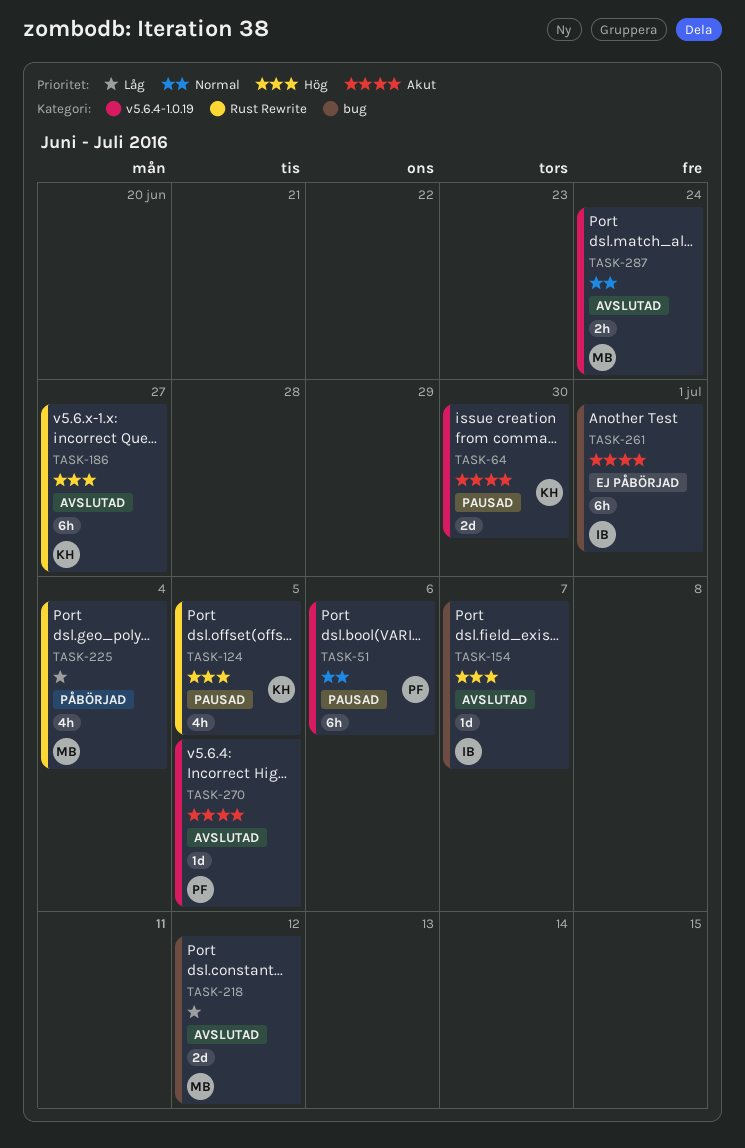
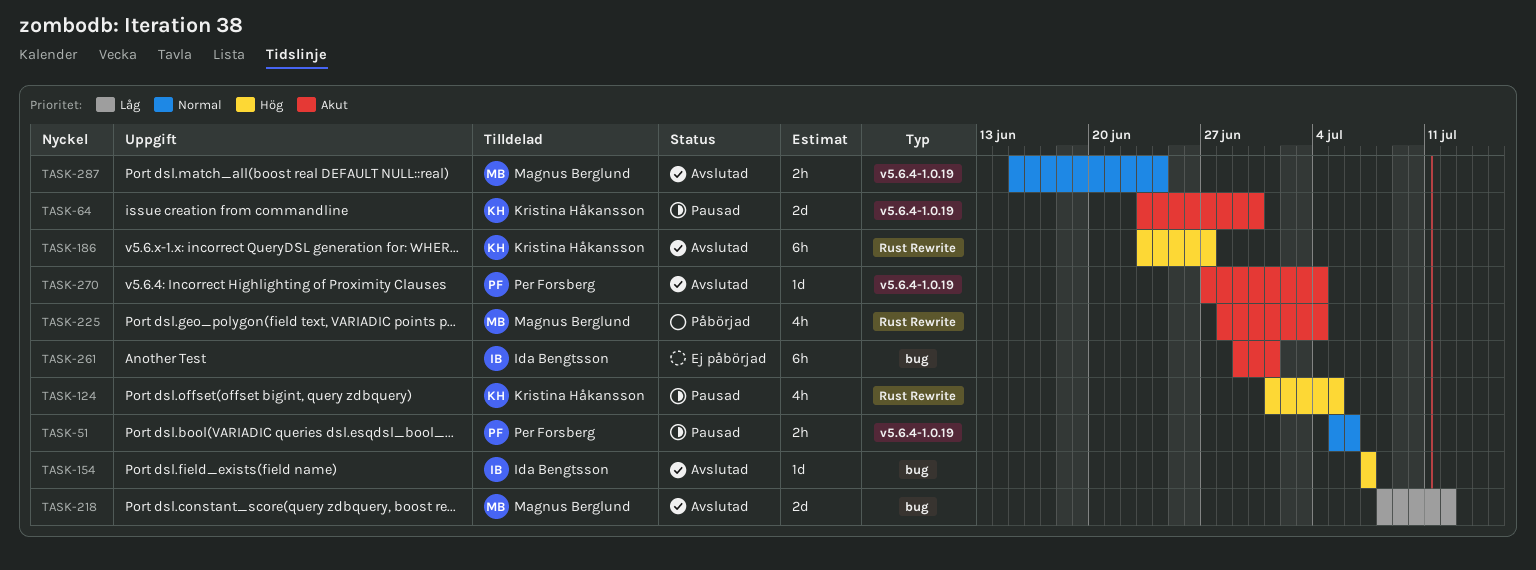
TASK-51, estimate: 6h -> 2h
TASK-225, priority: Låg -> Akut
TASK-270, due: Jul 5 -> Jul 4

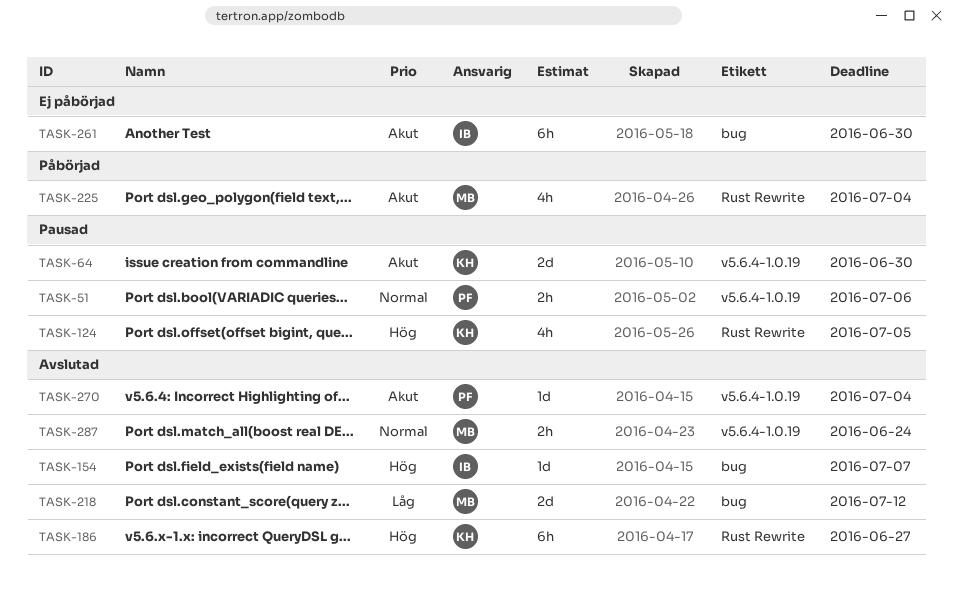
TASK-261, due: Jul 1 -> Jun 30

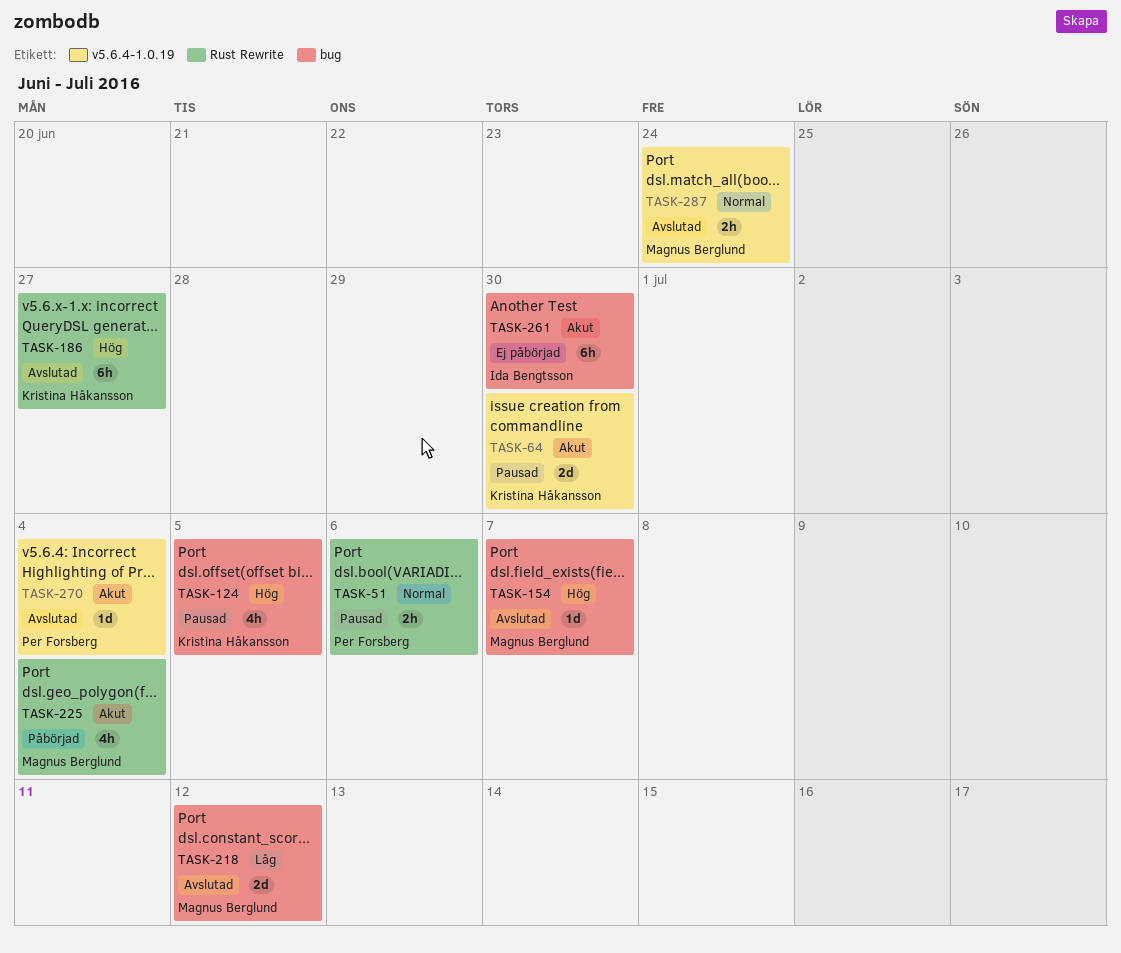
TASK-51, label: v5.6.4-1.0.19 -> Rust Rewrite
TASK-124, label: Rust Rewrite -> bug
TASK-154, owner: Ida Bengtsson -> Magnus Berglund

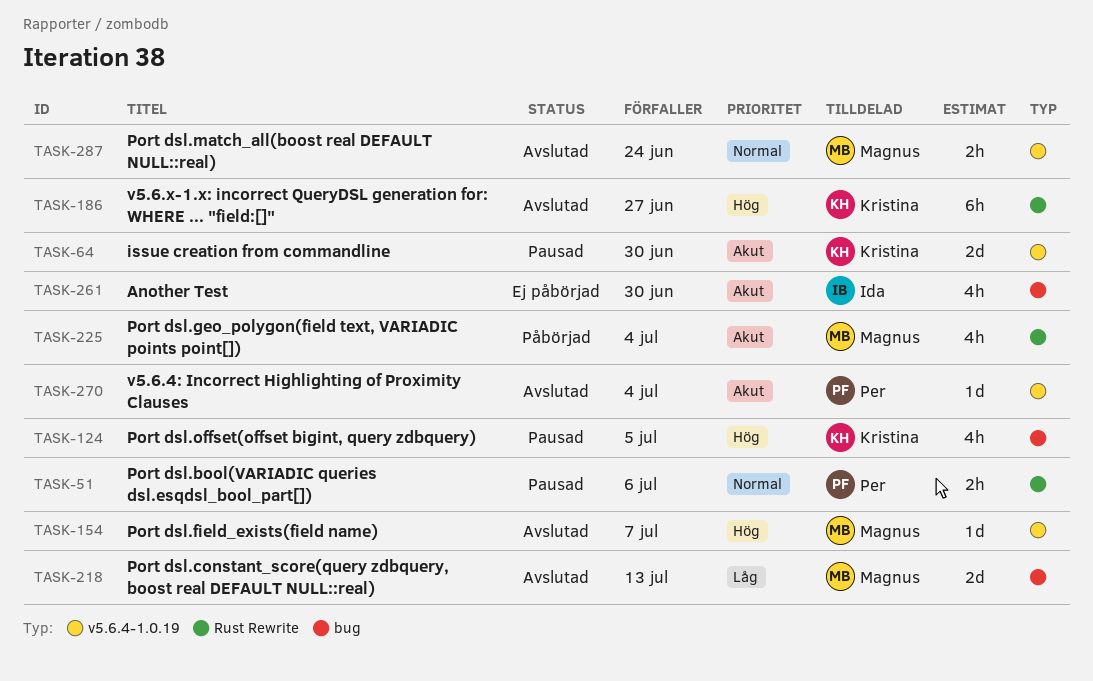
TASK-154, label: bug -> v5.6.4-1.0.19
TASK-218, due: Jul 12 -> Jul 13
TASK-261, estimate: 6h -> 4h

